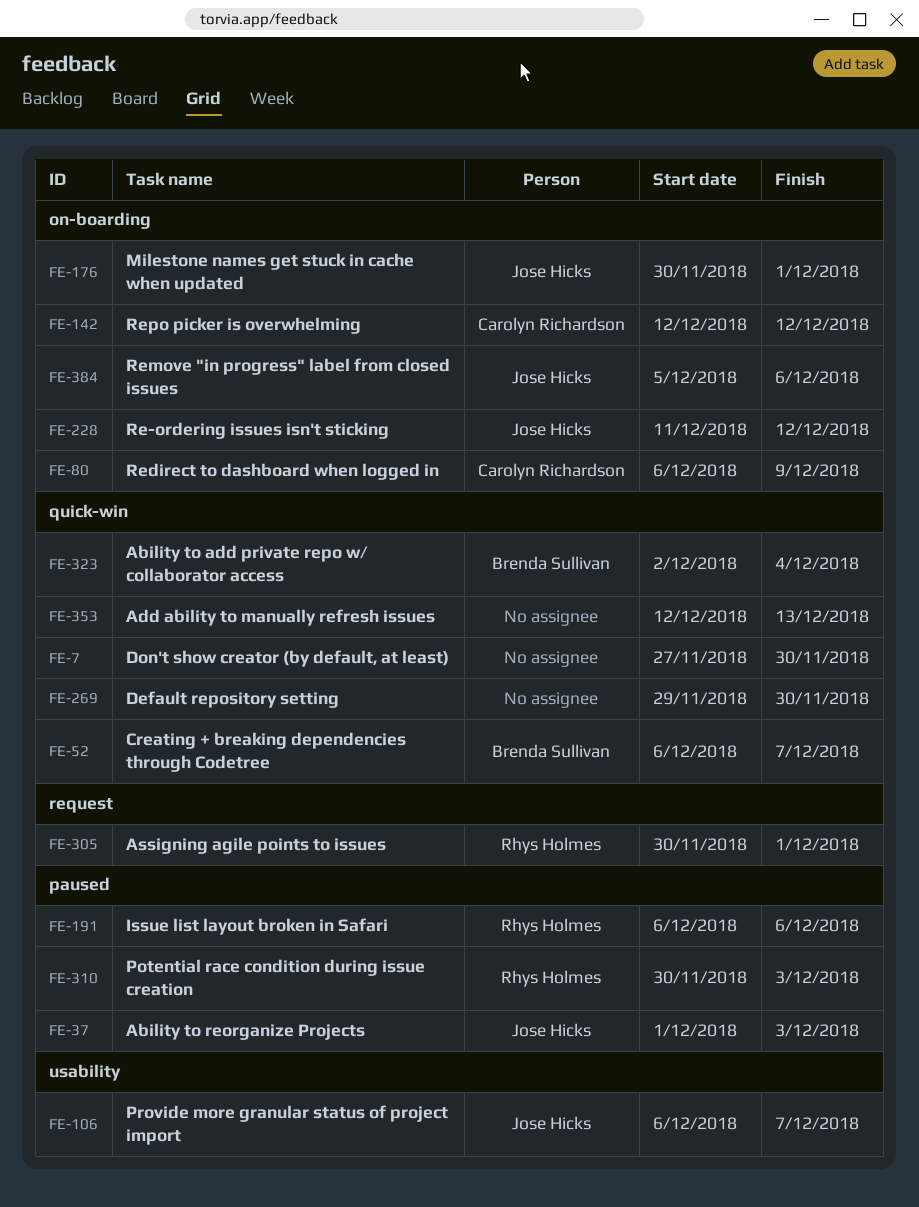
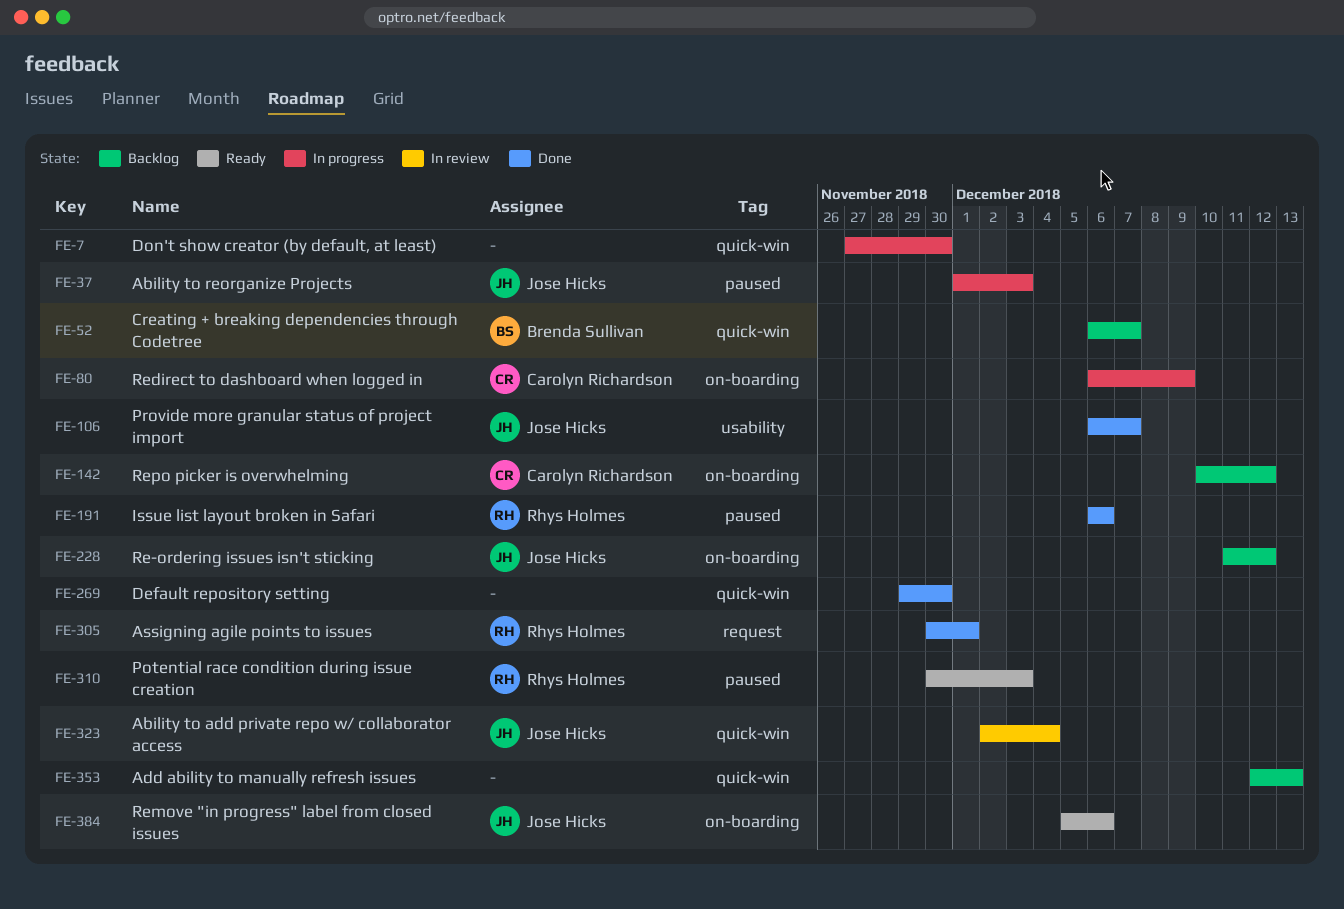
FE-142, start: Dec 12 -> Dec 10
FE-176: present -> none
FE-323, owner: Brenda Sullivan -> Jose Hicks

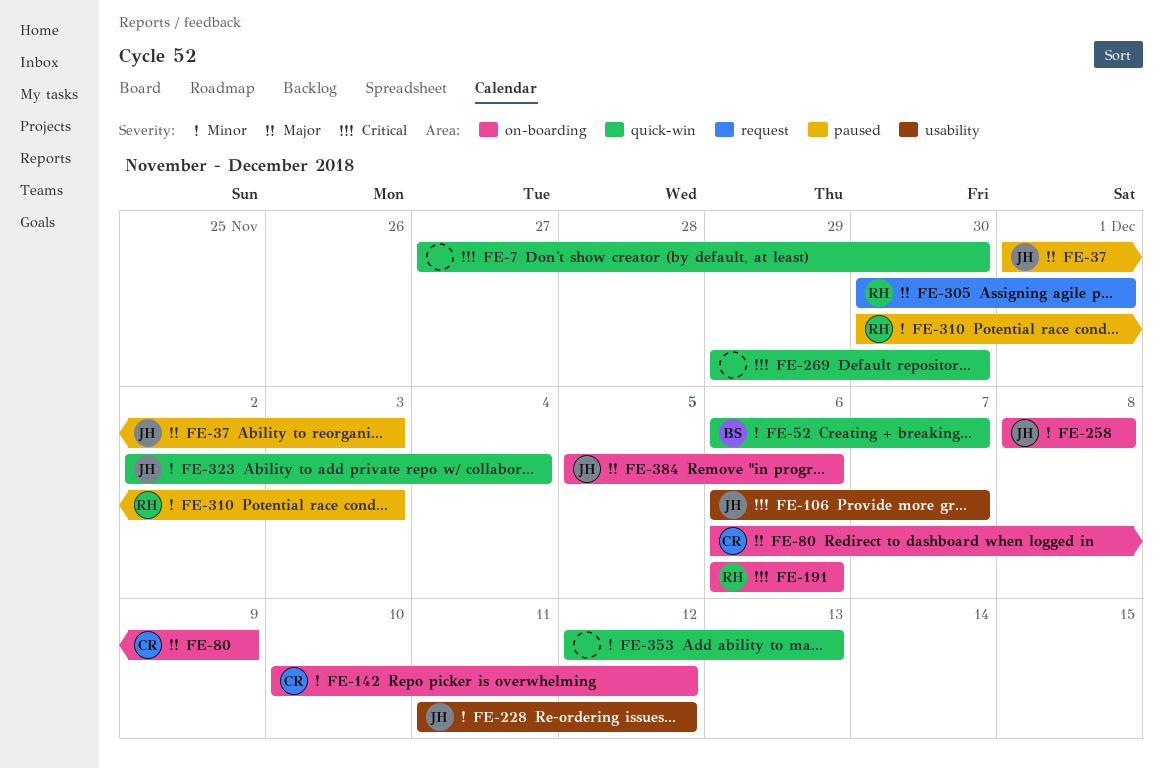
FE-191, label: paused -> on-boarding
FE-228, label: on-boarding -> usability
FE-258: none -> present

